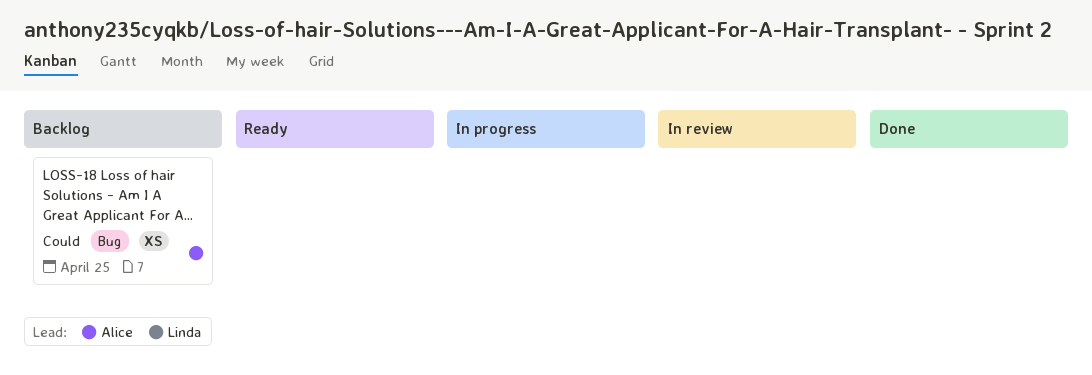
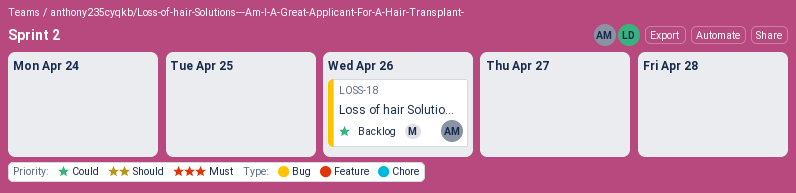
LOSS-18, estimate: XS -> M
LOSS-18, due: Apr 25 -> Apr 26

